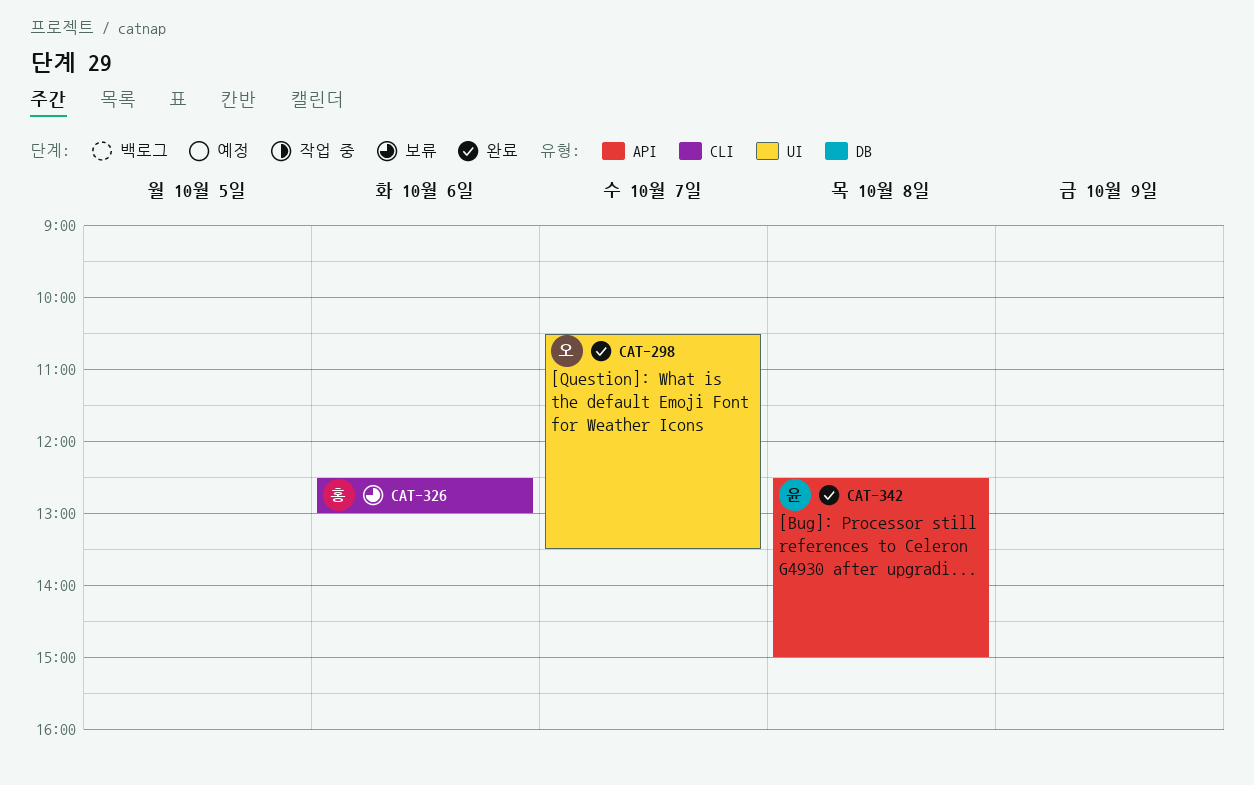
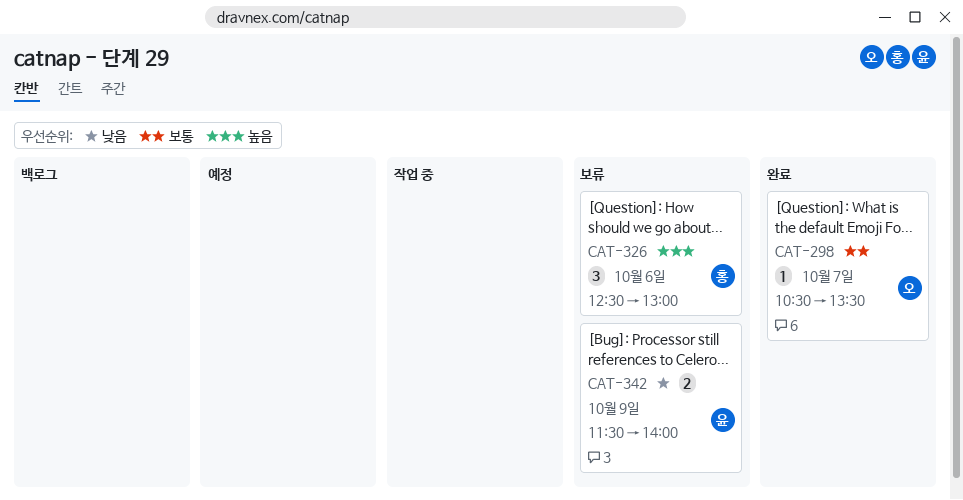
CAT-342, status: 완료 -> 보류
CAT-342, day: Oct 8 -> Oct 9
CAT-342, begins: 12:30 -> 11:30
CAT-342, ends: 15:00 -> 14:00

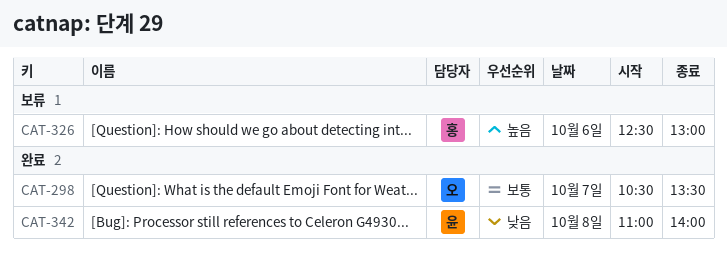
CAT-342, status: 보류 -> 완료
CAT-342, day: Oct 9 -> Oct 8
CAT-342, begins: 11:30 -> 11:00

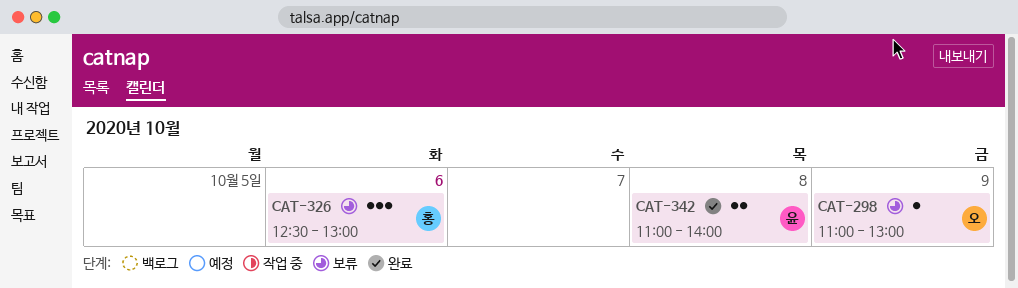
CAT-298, status: 완료 -> 보류
CAT-298, day: Oct 7 -> Oct 9
CAT-298, begins: 10:30 -> 11:00
CAT-298, ends: 13:30 -> 13:00

